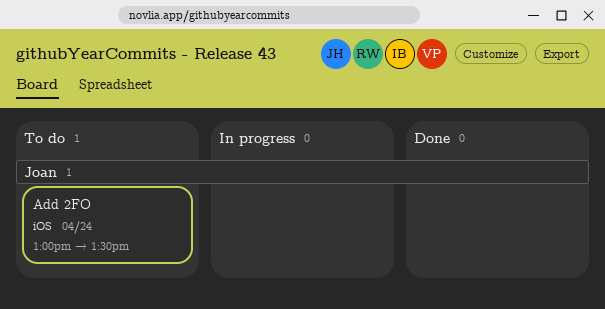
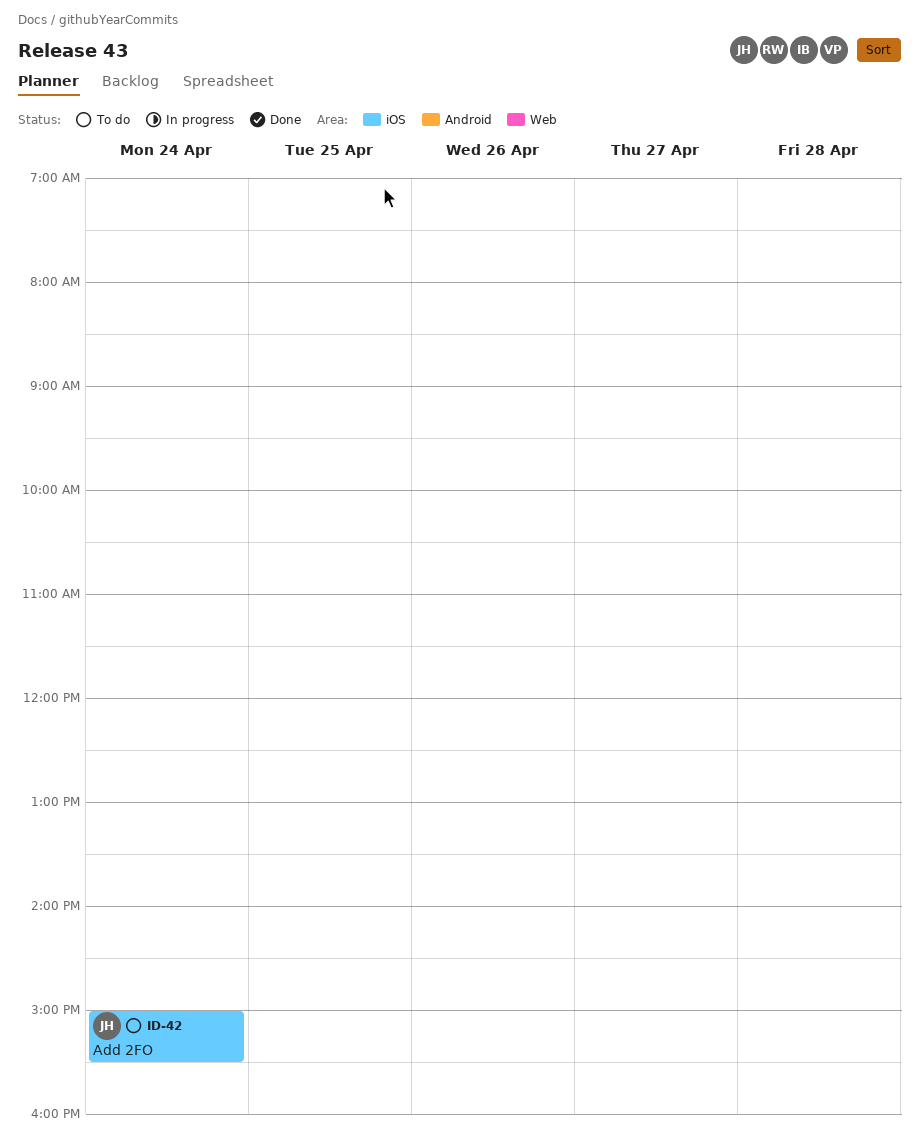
Add 2FO, begins: 13:00 -> 15:00
Add 2FO, ends: 13:30 -> 15:30

